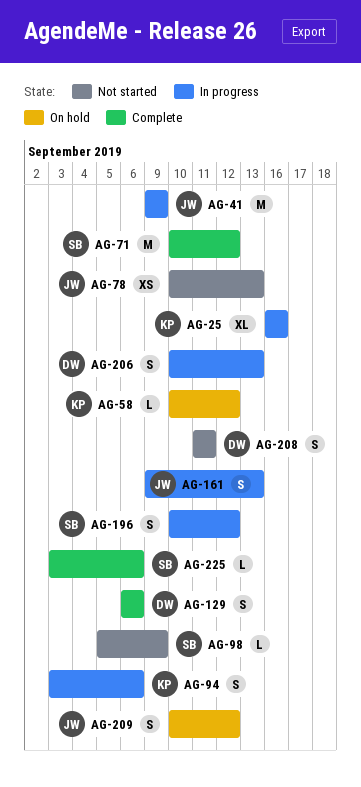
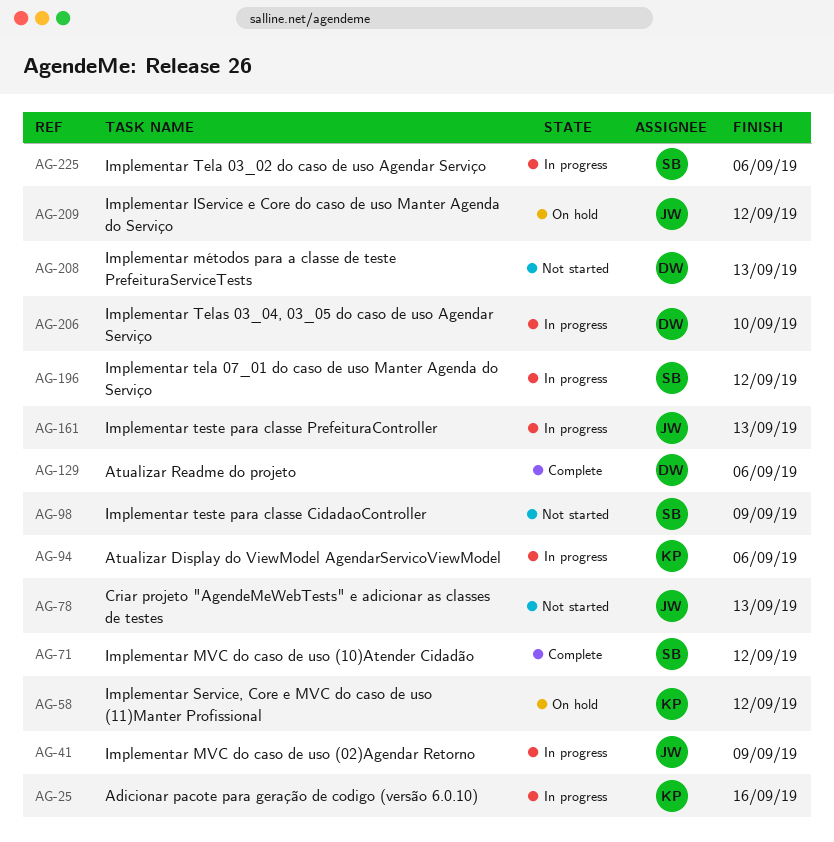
AG-206, due: Sep 13 -> Sep 10
AG-208, due: Sep 11 -> Sep 13
AG-225, status: Complete -> In progress

